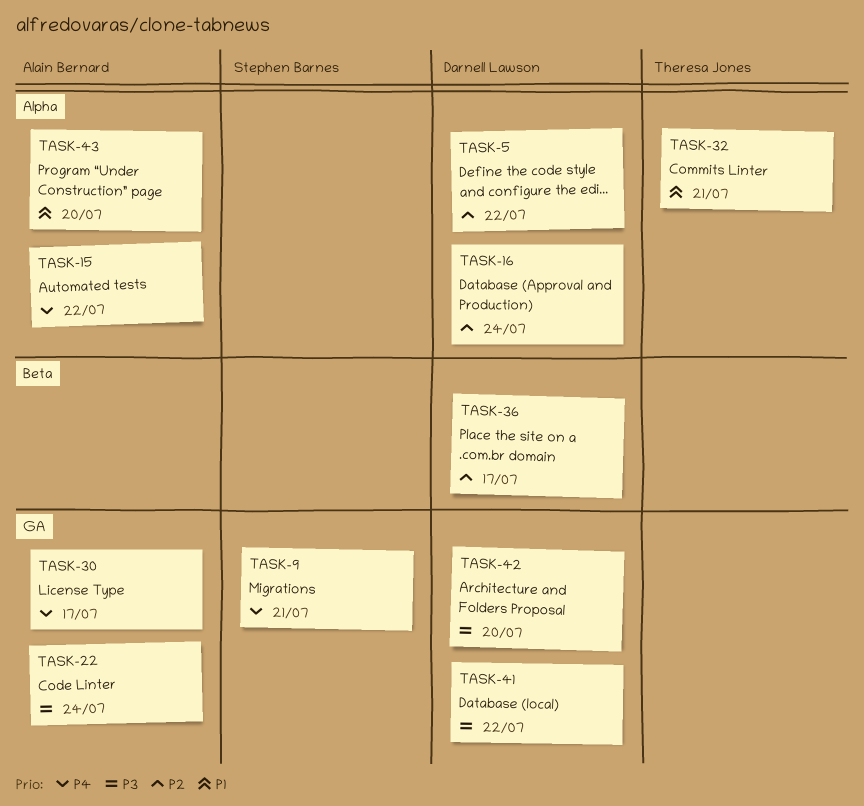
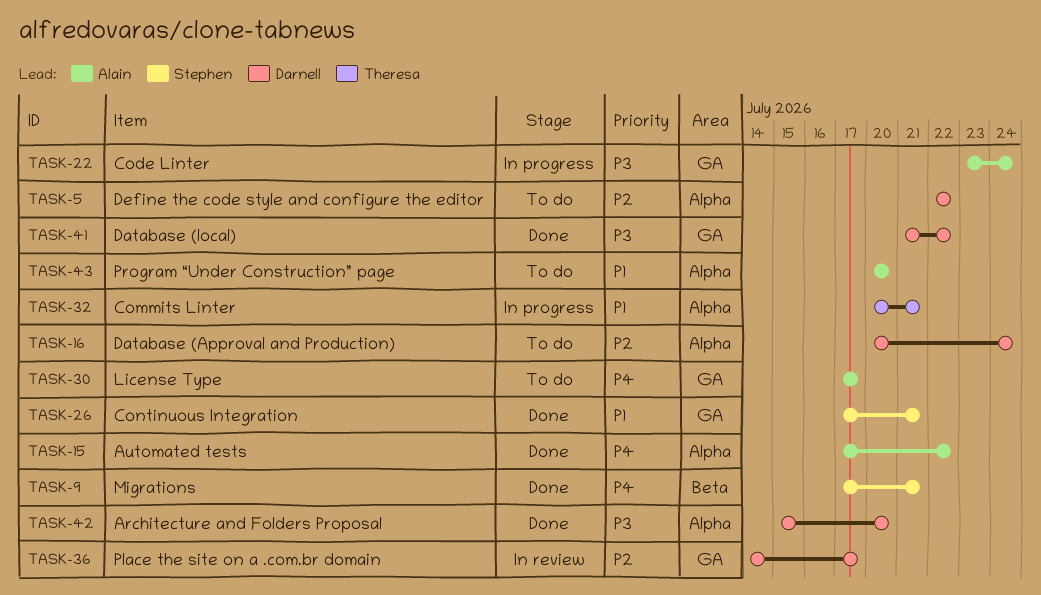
TASK-9, label: GA -> Beta
TASK-26: none -> present
TASK-36, label: Beta -> GA
TASK-42, label: GA -> Alpha

